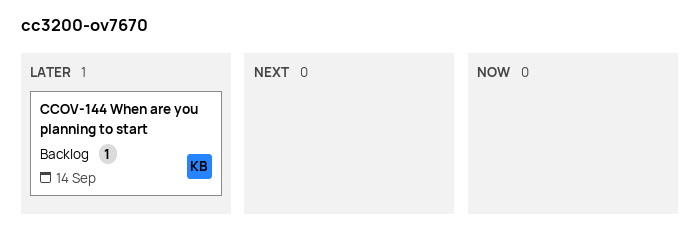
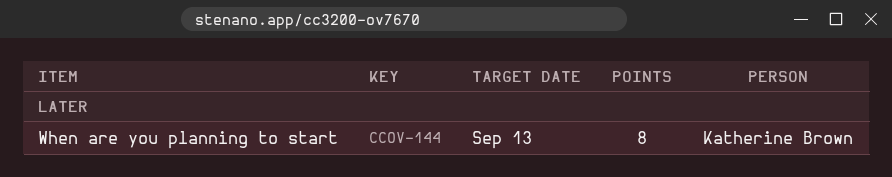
CCOV-144, estimate: 1 -> 8
CCOV-144, due: Sep 14 -> Sep 13

